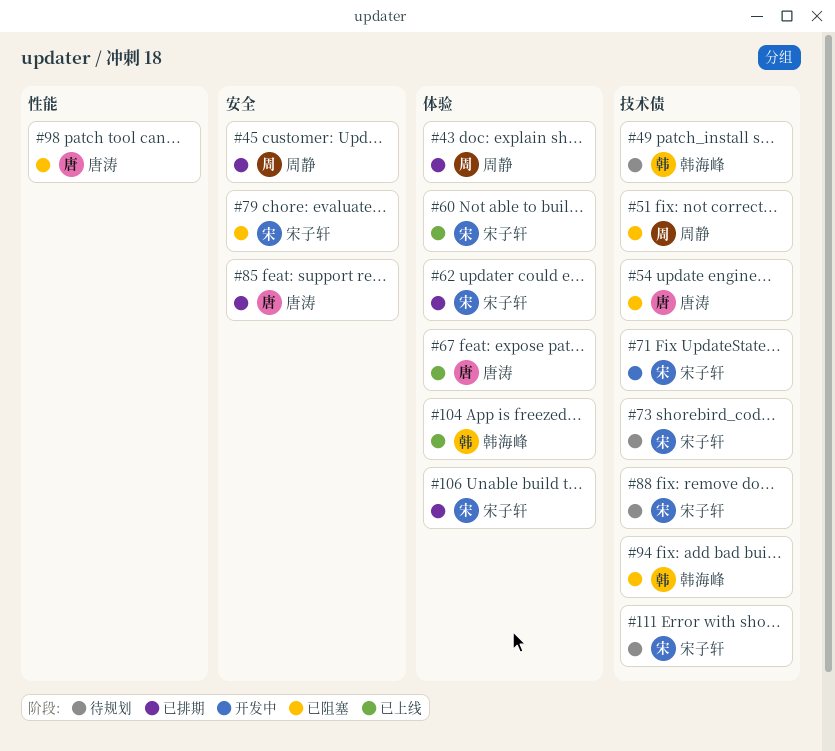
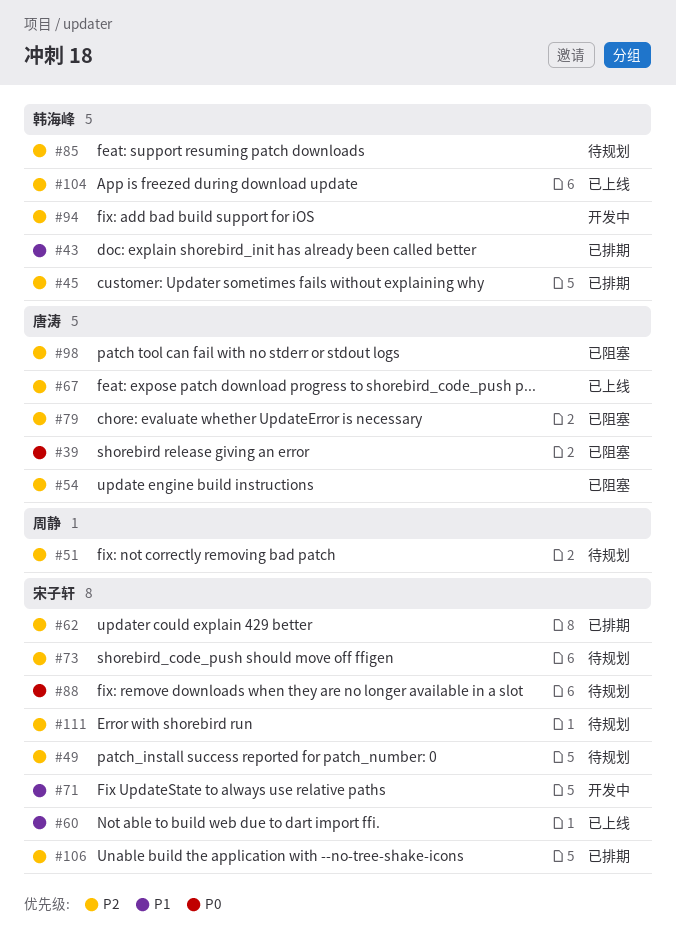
#39: none -> present
#43, owner: 周静 -> 韩海峰
#45, owner: 周静 -> 韩海峰
#49, owner: 韩海峰 -> 宋子轩
#51, status: 已阻塞 -> 待规划
#79, owner: 宋子轩 -> 唐涛
#85, status: 已排期 -> 待规划
#85, owner: 唐涛 -> 韩海峰
#94, status: 已阻塞 -> 开发中

